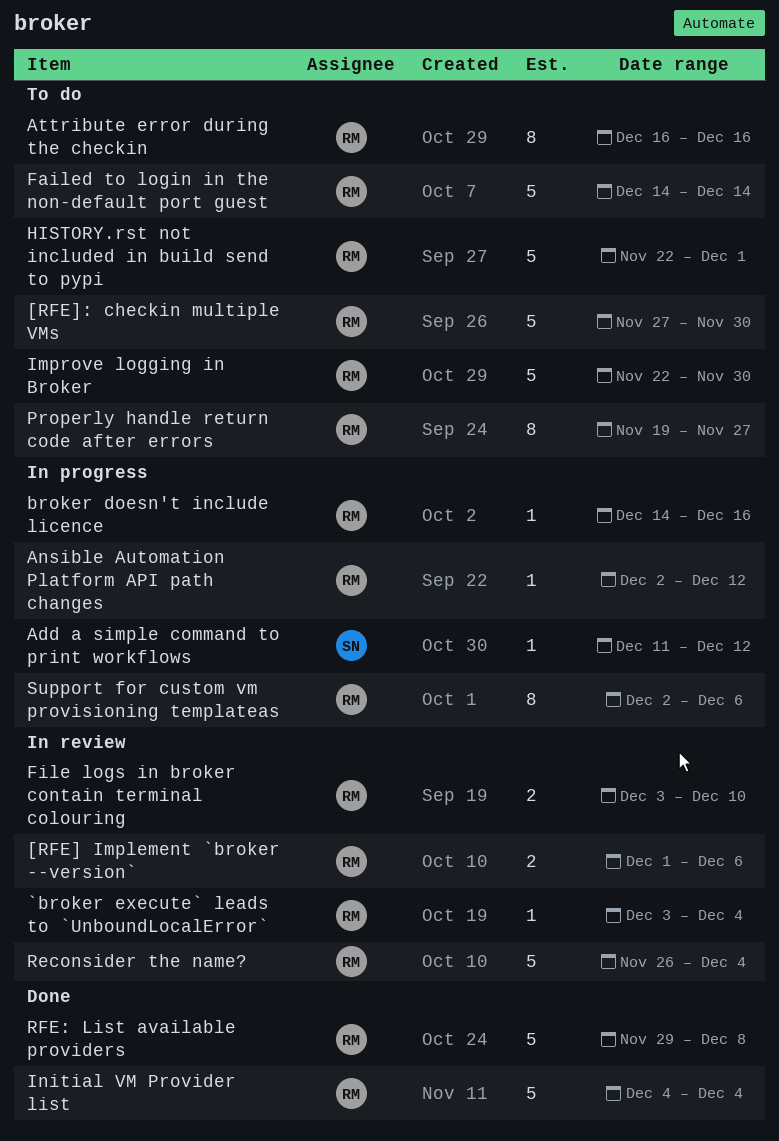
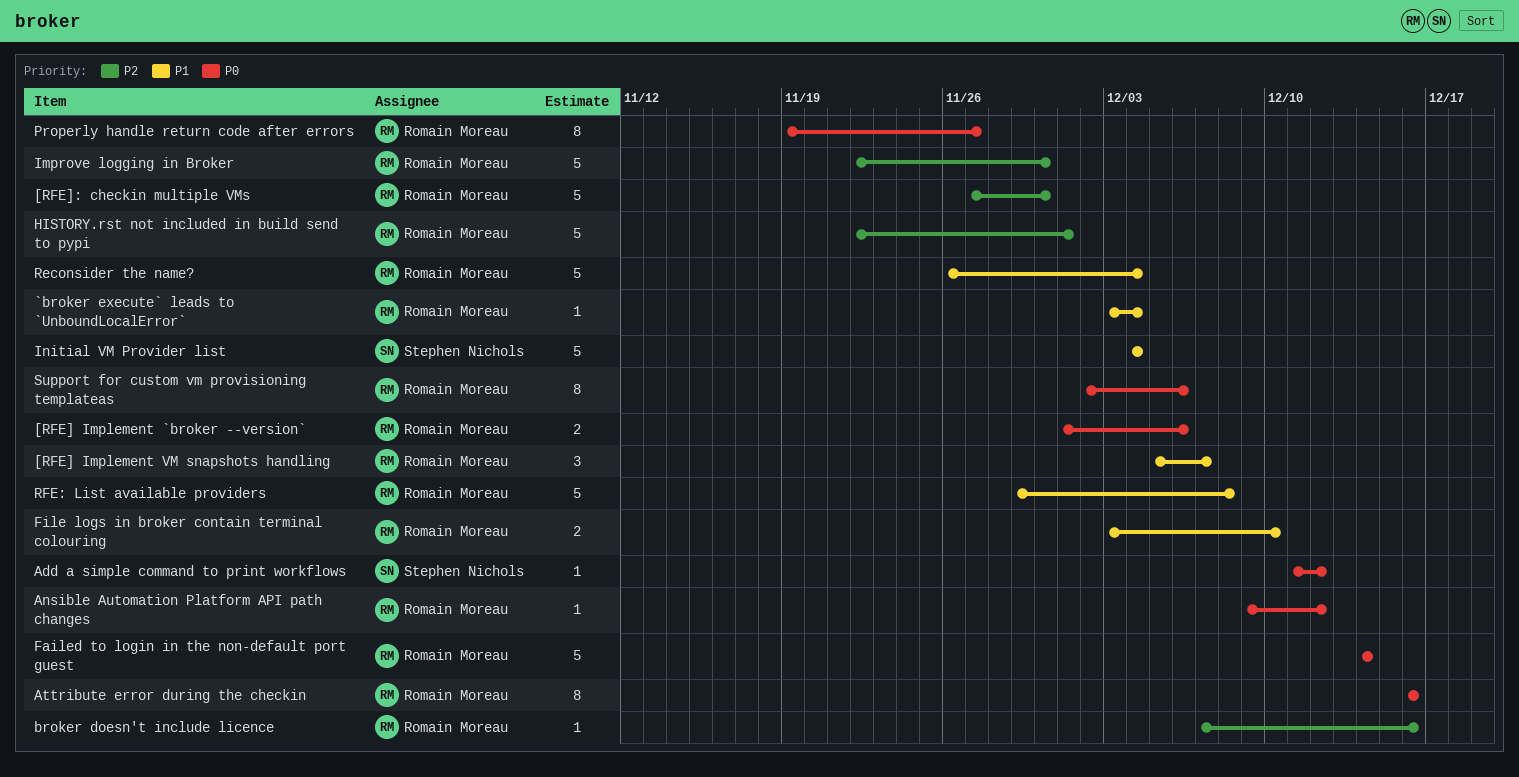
[RFE] Implement VM snapshots handling: none -> present
Ansible Automation Platform API path changes, start: Dec 2 -> Dec 9
broker doesn't include licence, start: Dec 14 -> Dec 7
Initial VM Provider list, owner: Romain Moreau -> Stephen Nichols

